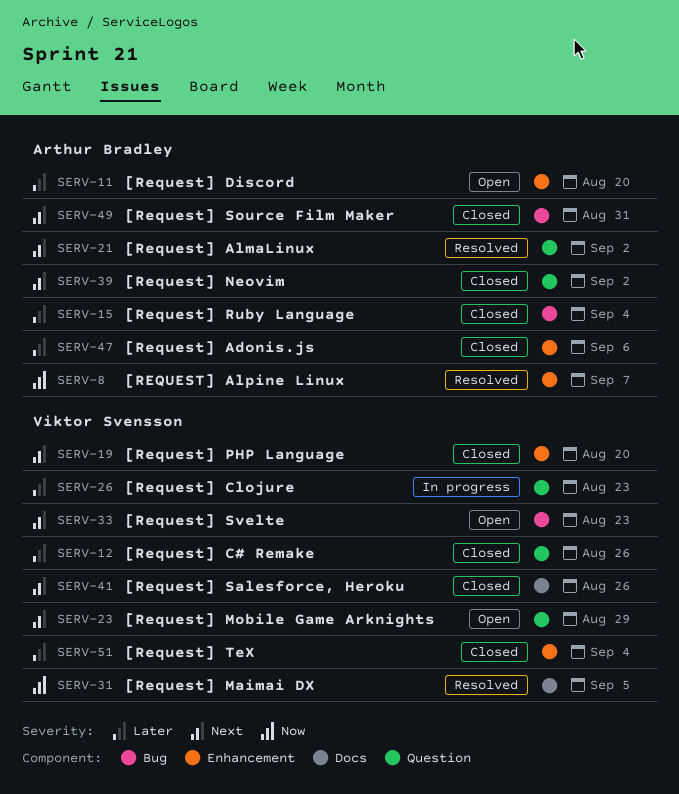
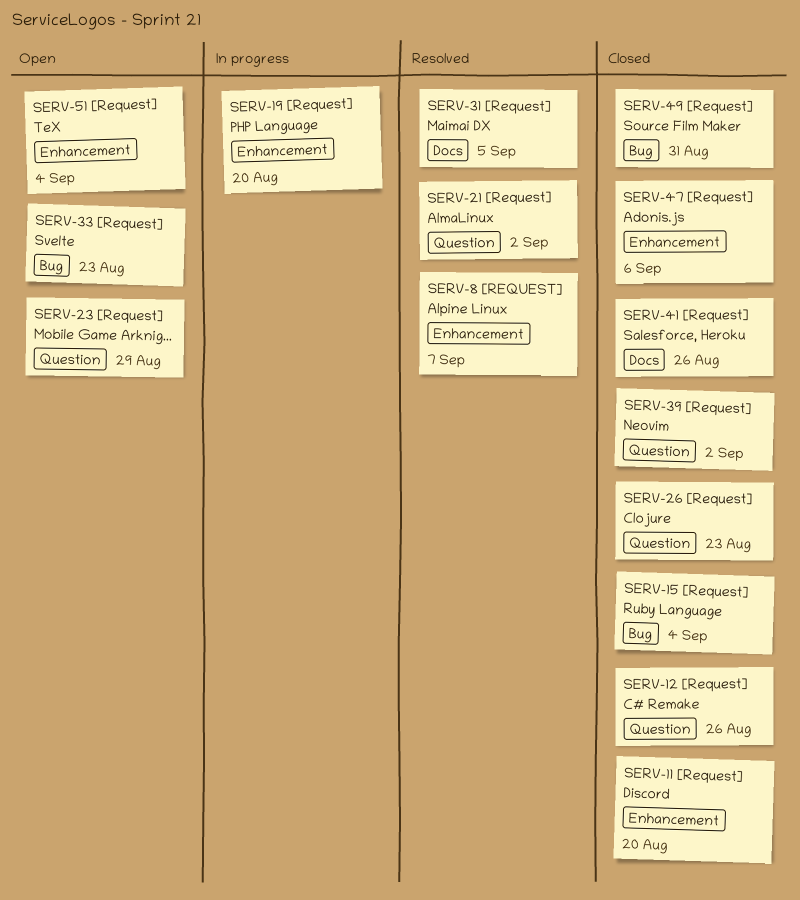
SERV-11, status: Open -> Closed
SERV-19, status: Closed -> In progress
SERV-26, status: In progress -> Closed
SERV-51, status: Closed -> Open

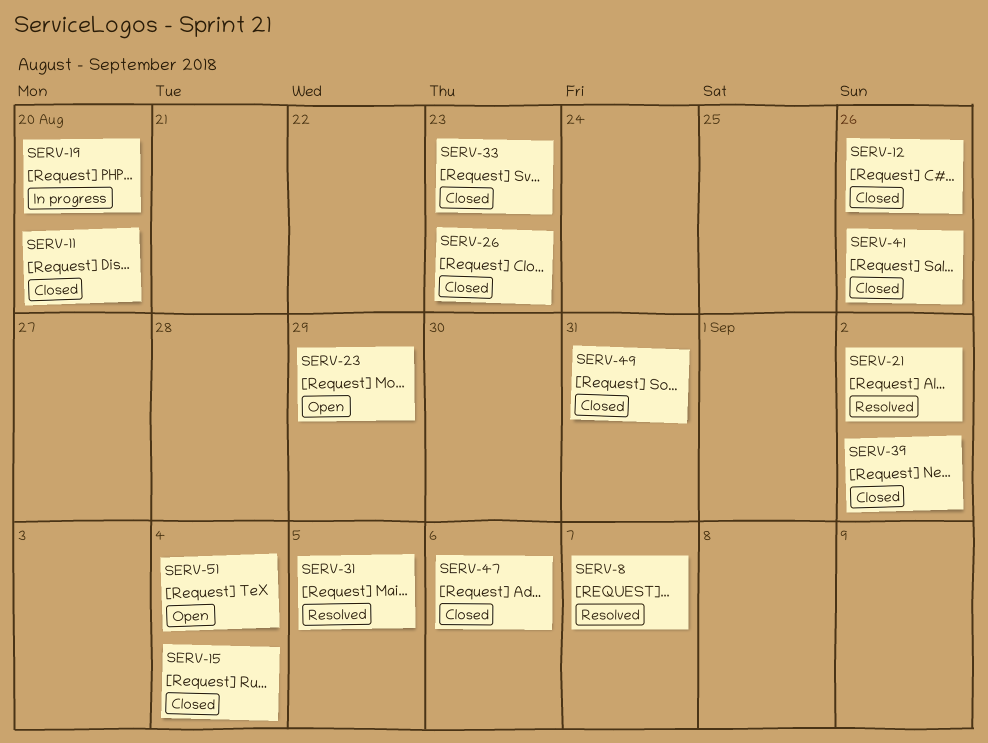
SERV-33, status: Open -> Closed

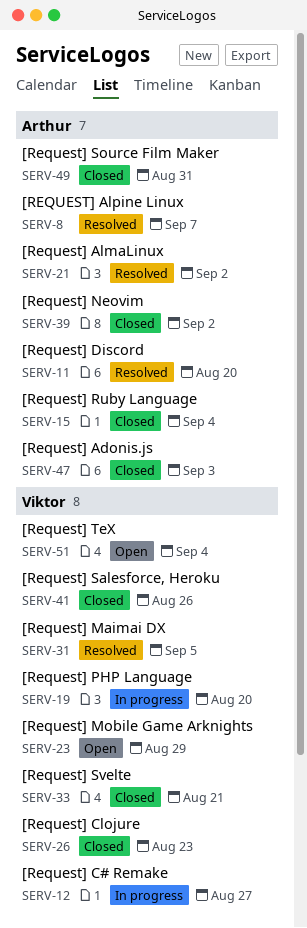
SERV-11, status: Closed -> Resolved
SERV-12, status: Closed -> In progress
SERV-12, due: Aug 26 -> Aug 27
SERV-33, due: Aug 23 -> Aug 21
SERV-47, due: Sep 6 -> Sep 3

